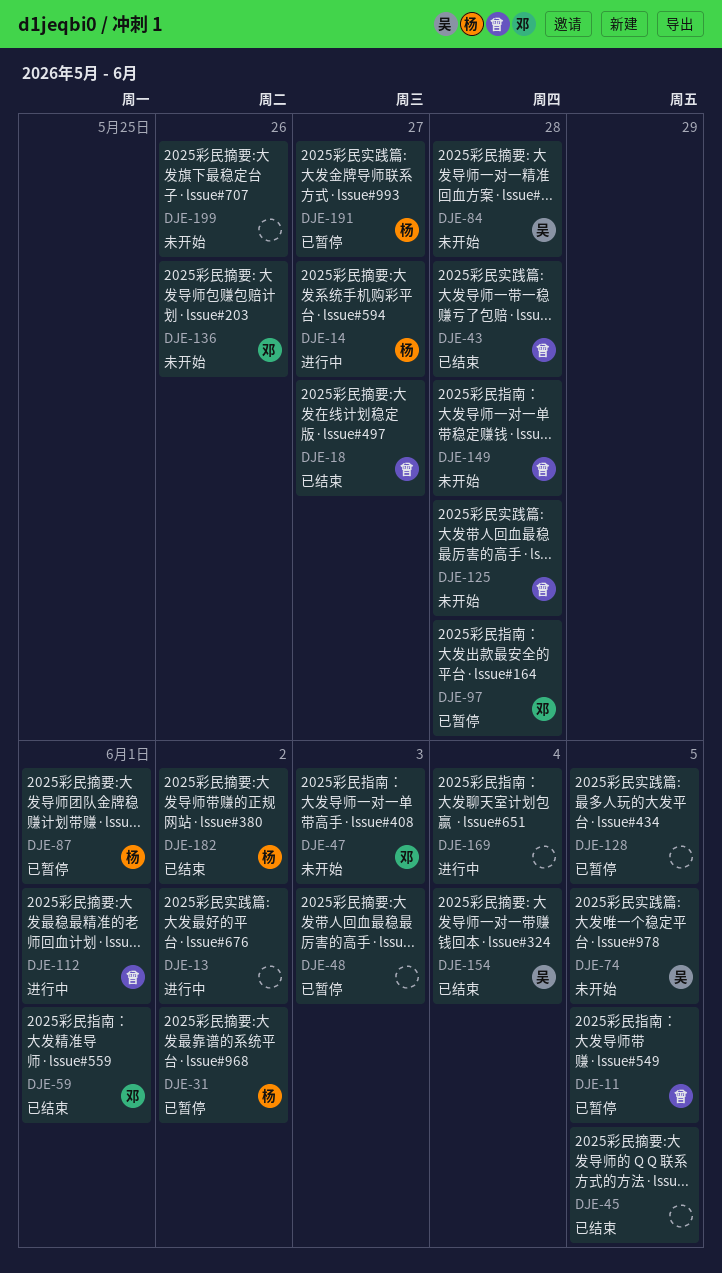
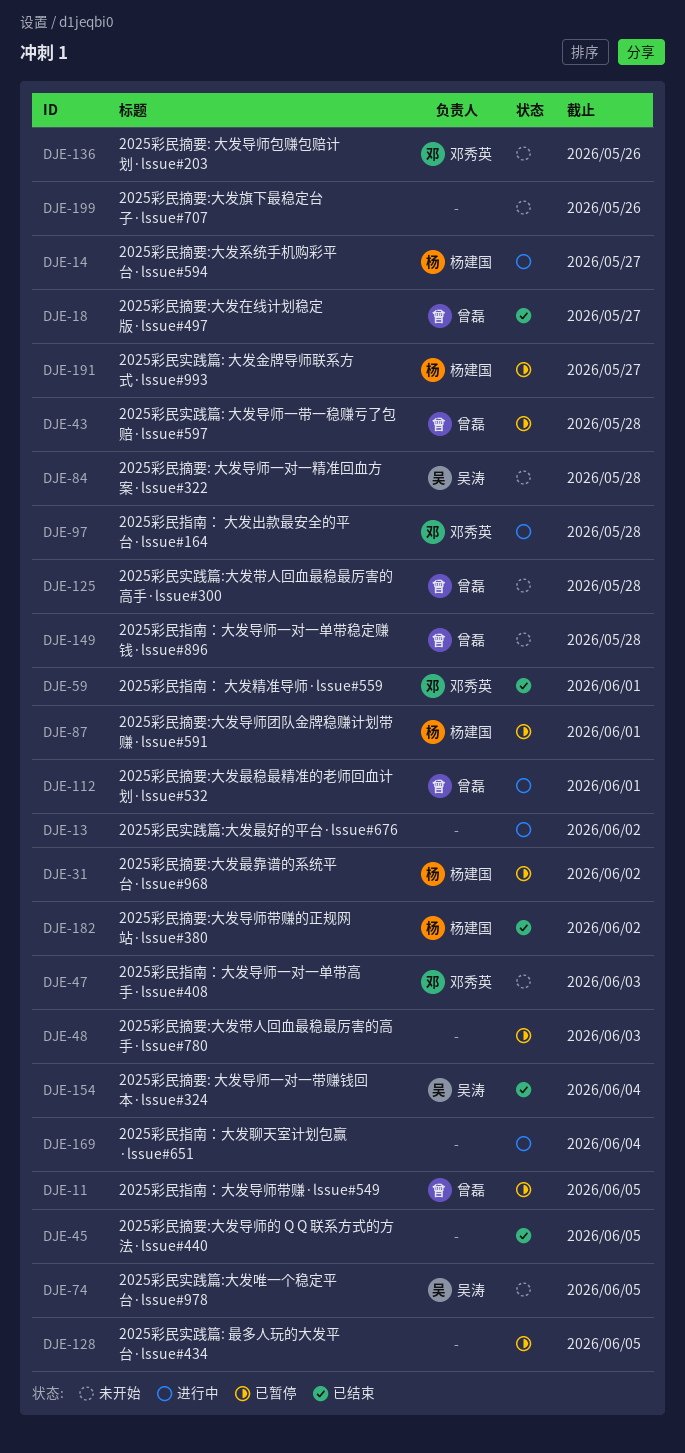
DJE-43, status: 已结束 -> 已暂停
DJE-97, status: 已暂停 -> 进行中

